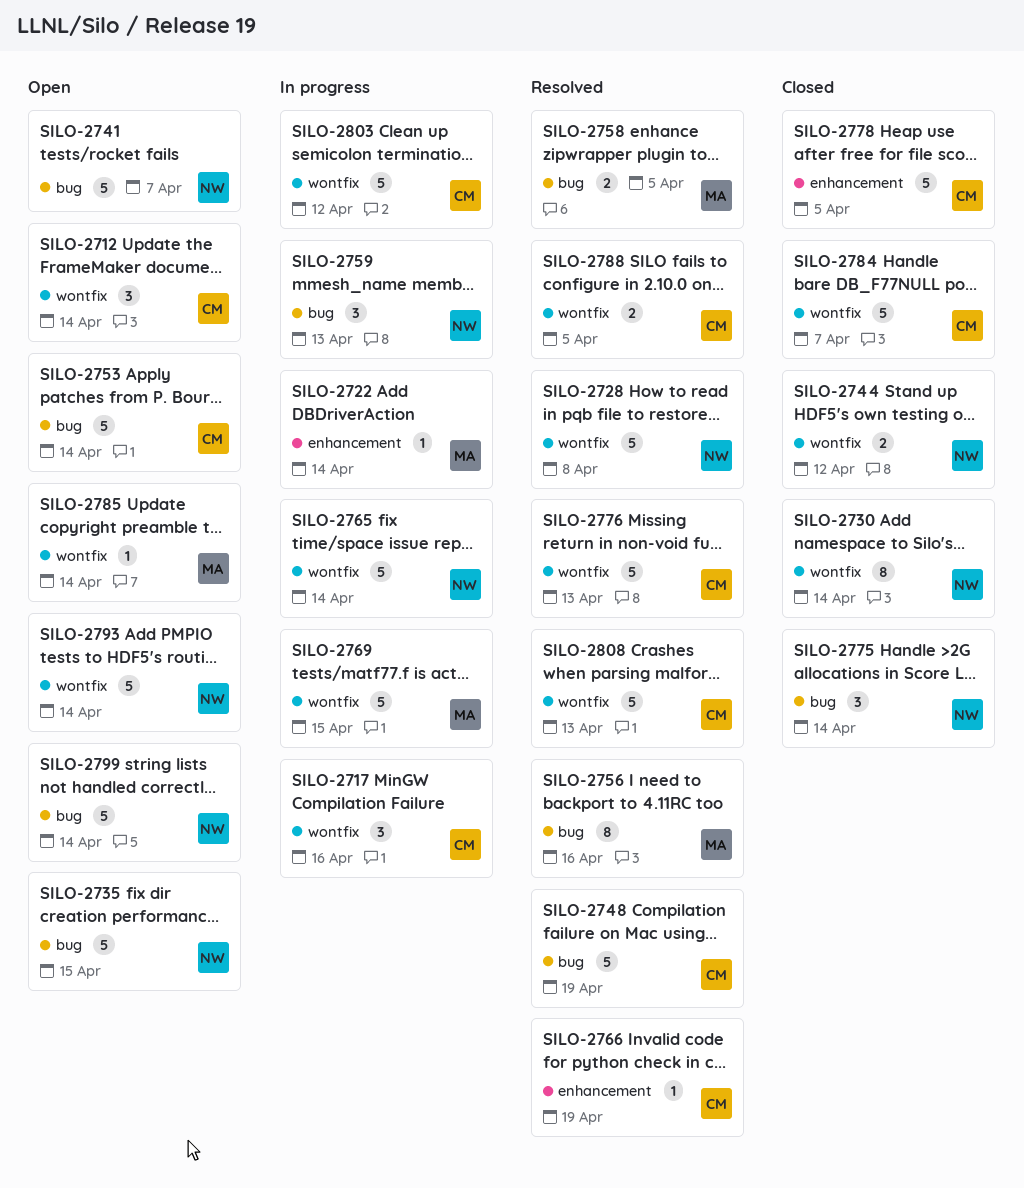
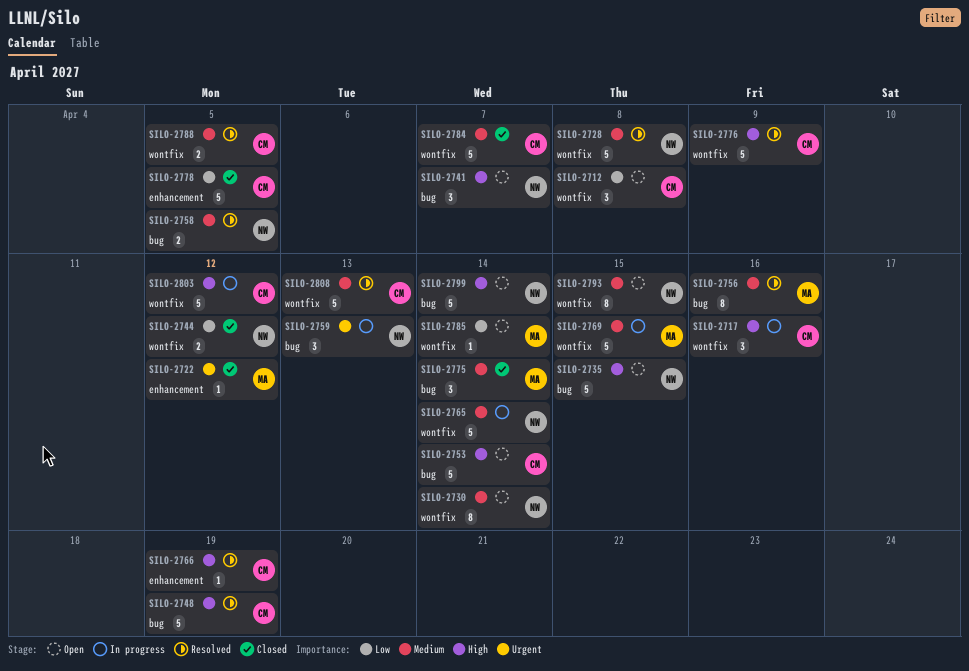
SILO-2712, due: Apr 14 -> Apr 8
SILO-2722, status: In progress -> Closed
SILO-2722, due: Apr 14 -> Apr 12
SILO-2730, status: Closed -> Open
SILO-2741, estimate: 5 -> 3
SILO-2758, owner: MA -> NW
SILO-2775, owner: NW -> MA
SILO-2776, due: Apr 13 -> Apr 9
SILO-2793, estimate: 5 -> 8
SILO-2793, due: Apr 14 -> Apr 15

